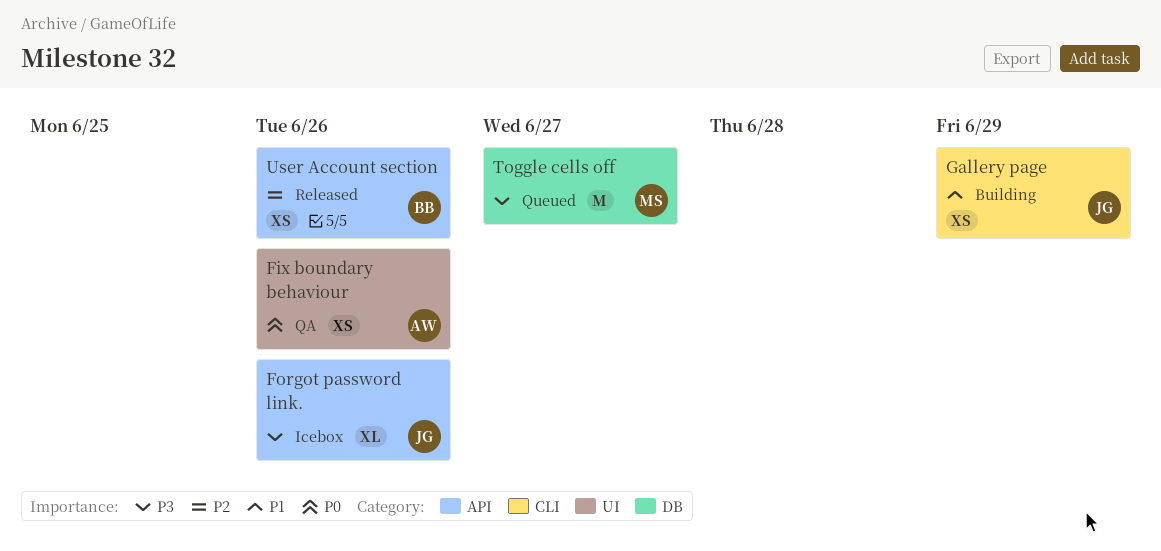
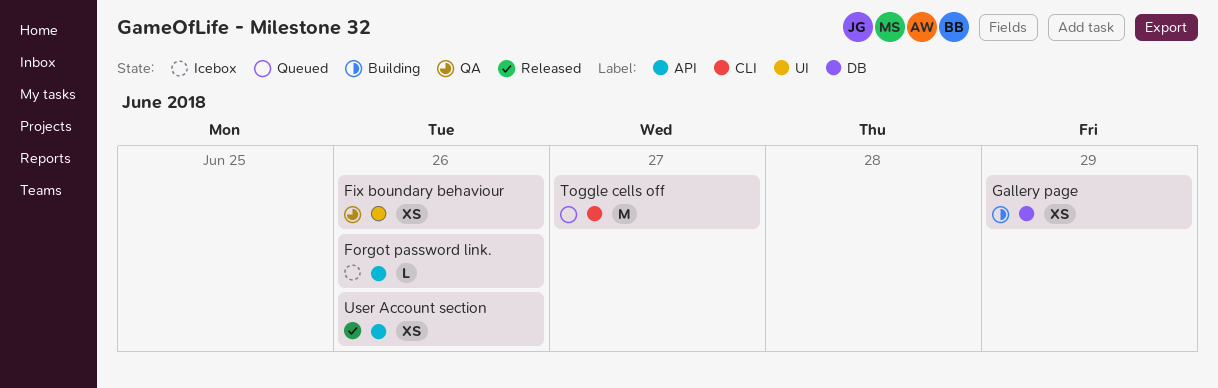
Forgot password link., estimate: XL -> L
Gallery page, label: CLI -> DB
Toggle cells off, label: DB -> CLI

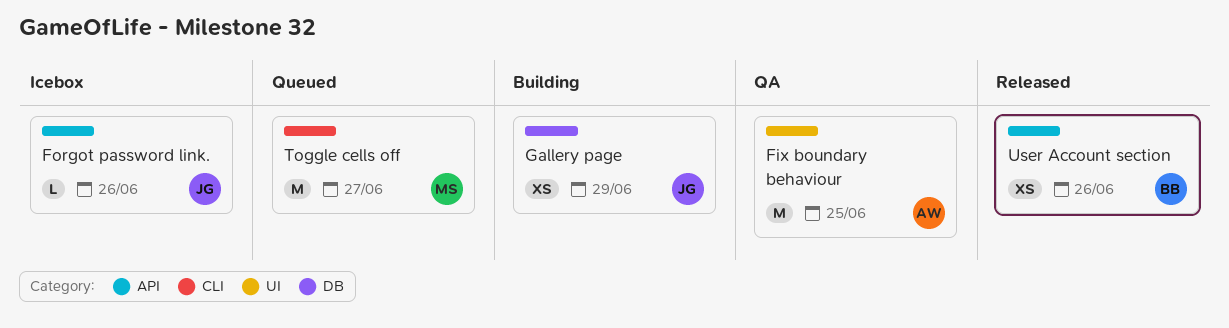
Fix boundary behaviour, estimate: XS -> M
Fix boundary behaviour, due: Jun 26 -> Jun 25

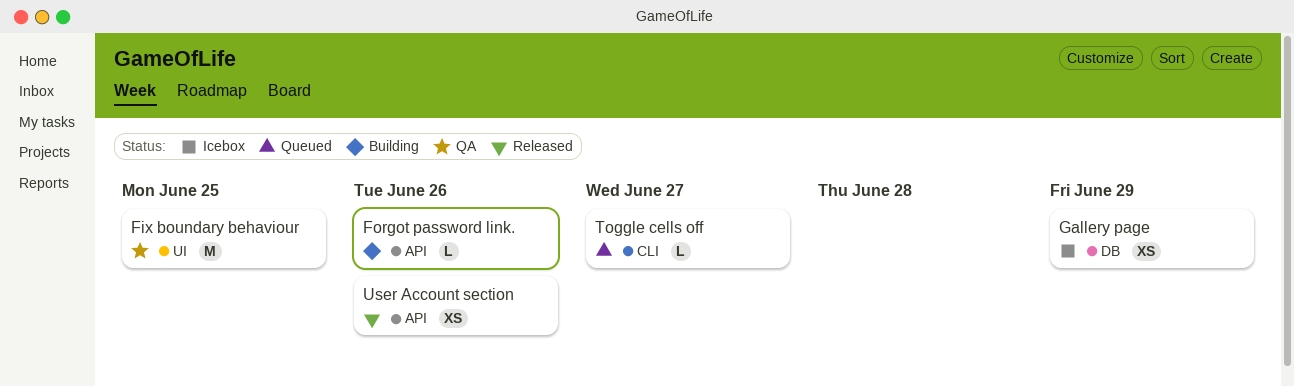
Forgot password link., status: Icebox -> Building
Gallery page, status: Building -> Icebox
Toggle cells off, estimate: M -> L

